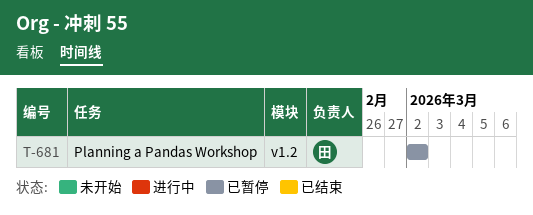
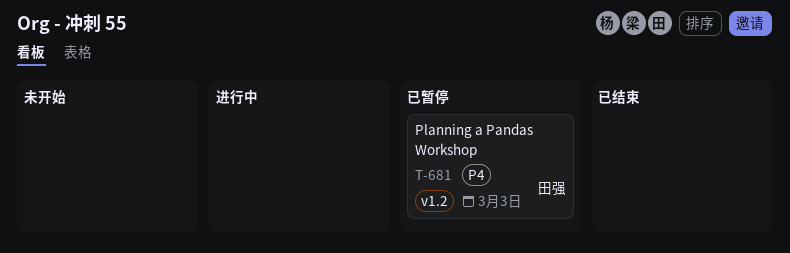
T-681, due: Mar 2 -> Mar 3

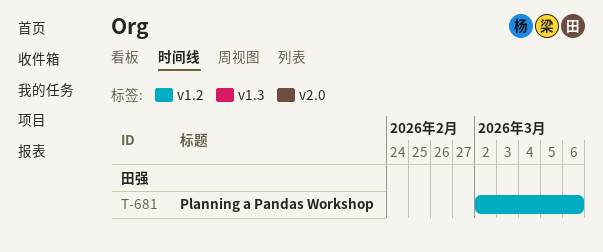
T-681, due: Mar 3 -> Mar 6

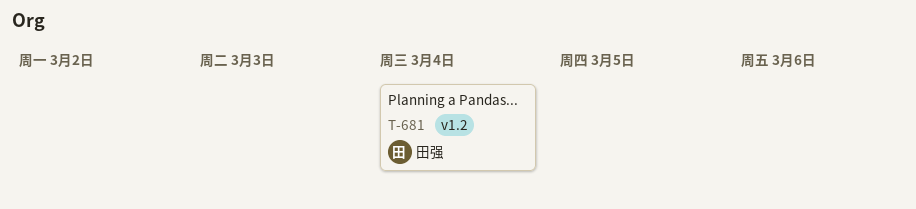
T-681, due: Mar 6 -> Mar 4

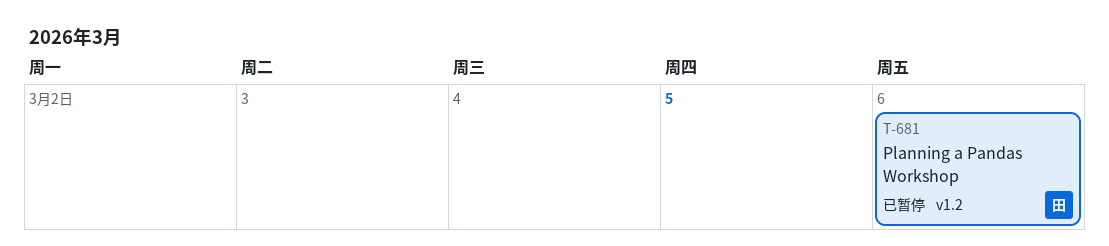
T-681, due: Mar 4 -> Mar 6

